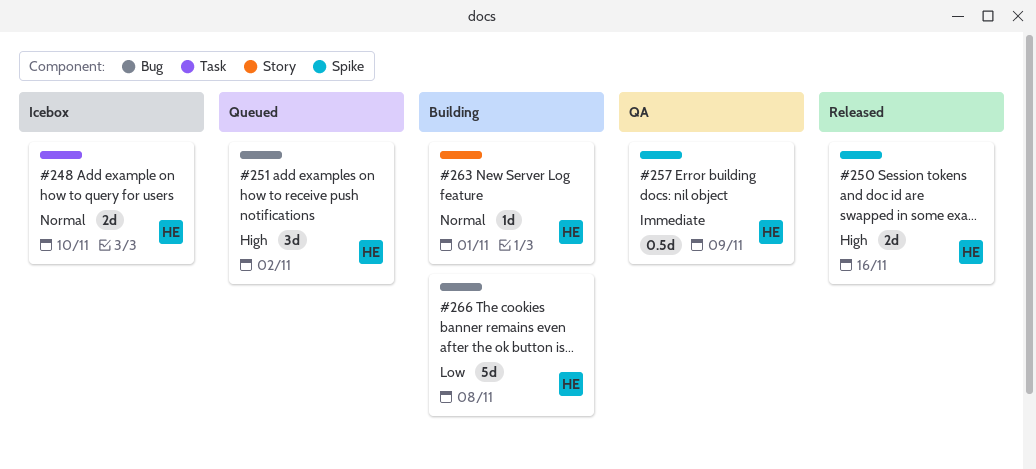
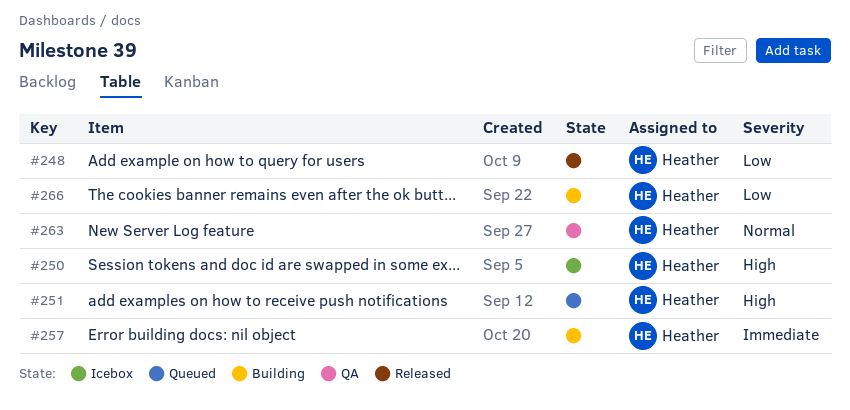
#248, status: Icebox -> Released
#248, priority: Normal -> Low
#250, status: Released -> Icebox
#257, status: QA -> Building
#263, status: Building -> QA

